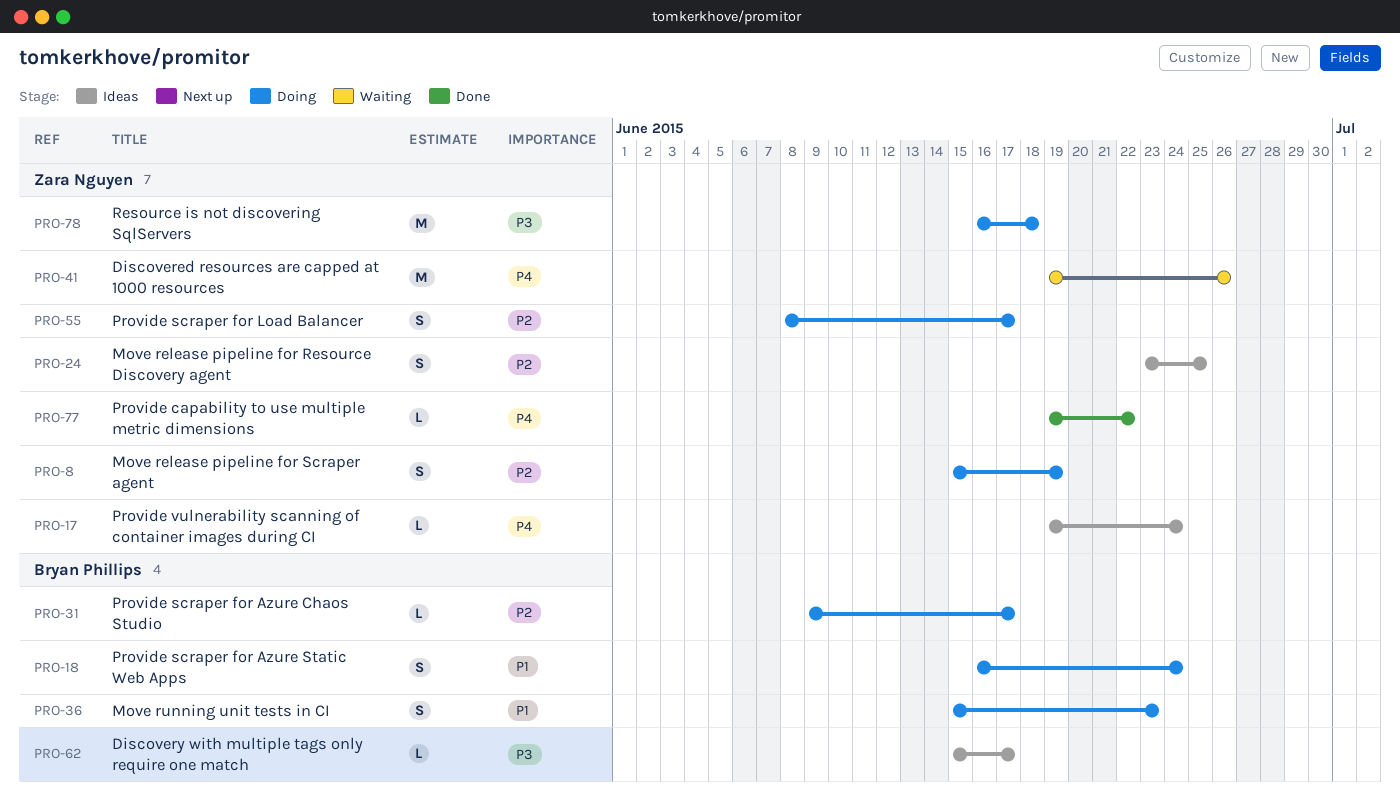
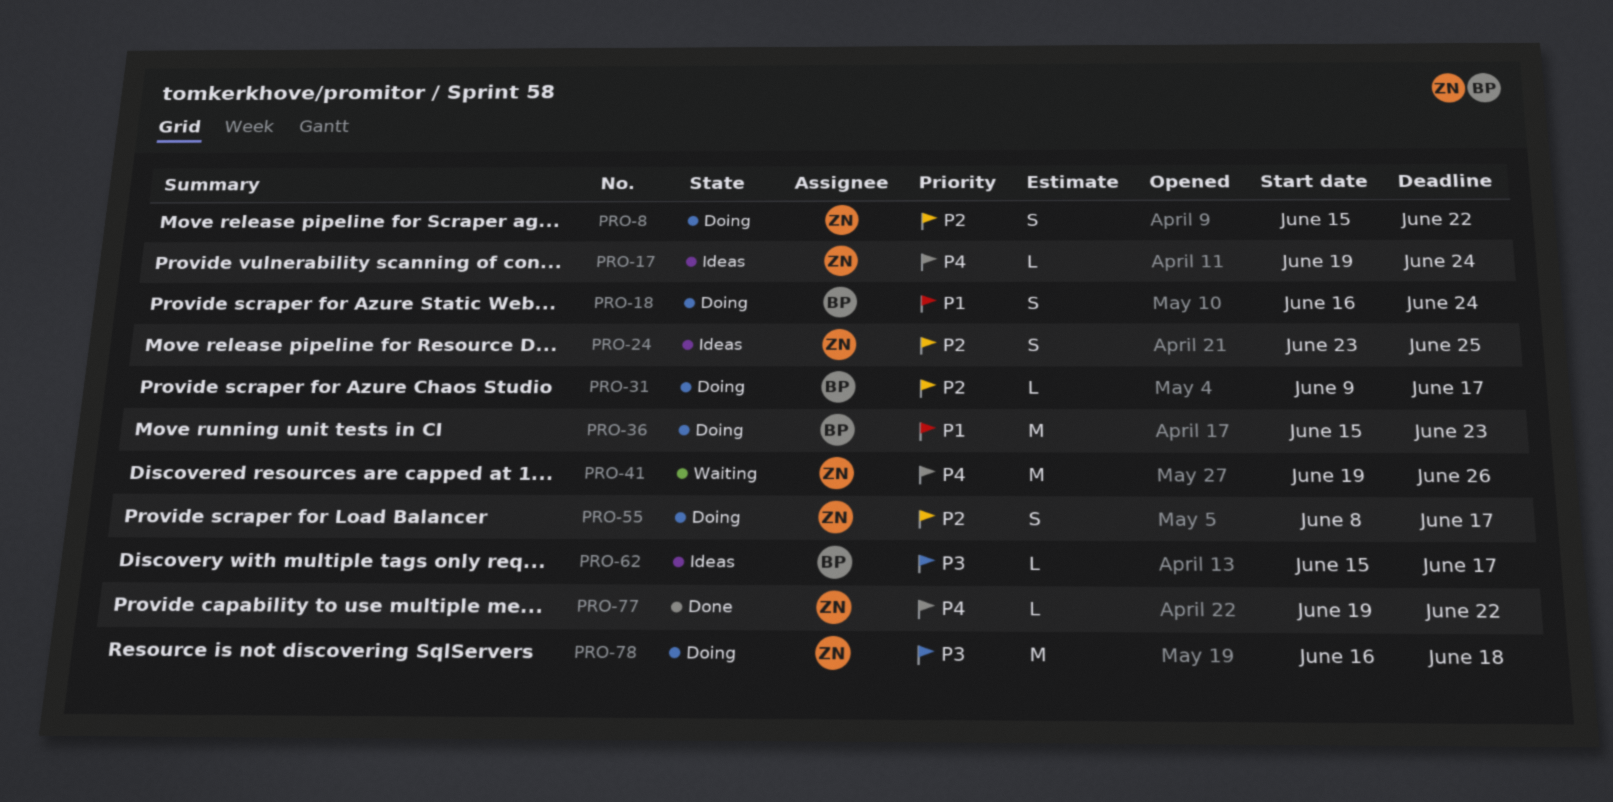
PRO-8, due: Jun 19 -> Jun 22
PRO-36, estimate: S -> M

